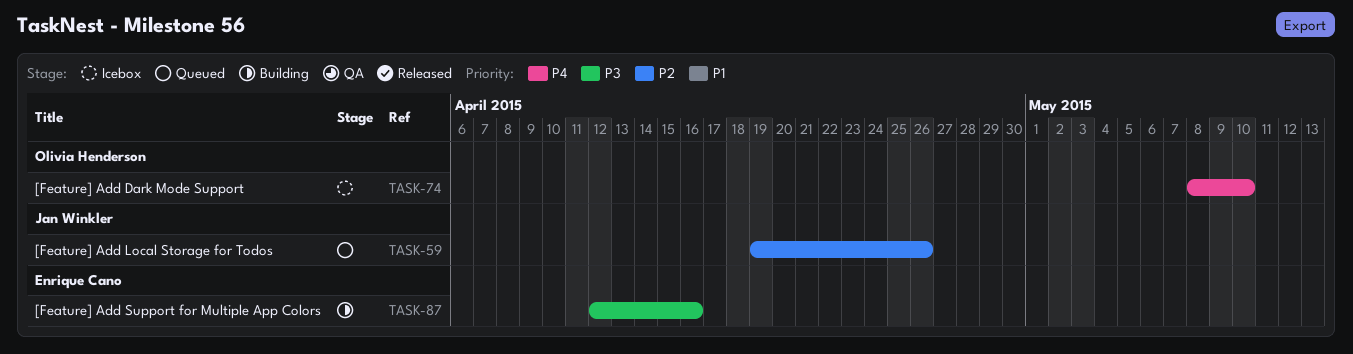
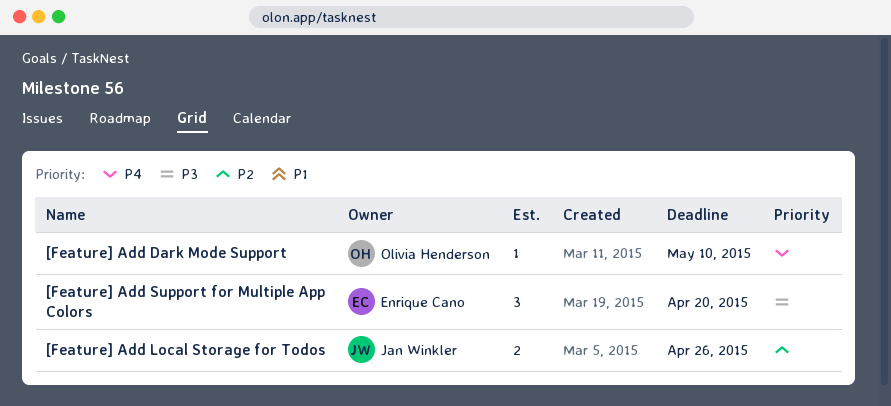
[Feature] Add Support for Multiple App Colors, due: Apr 16 -> Apr 20

